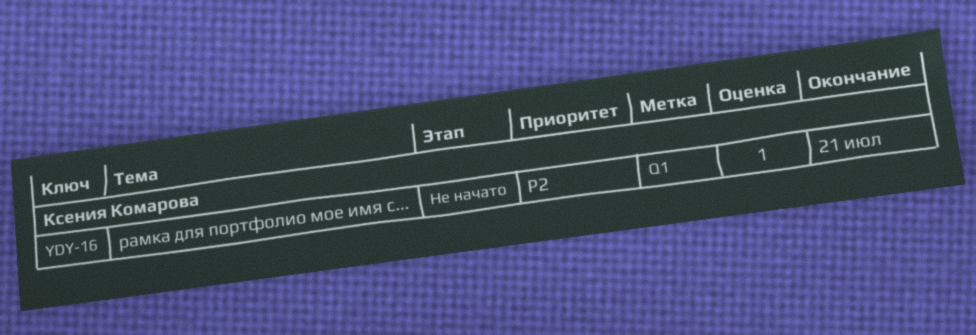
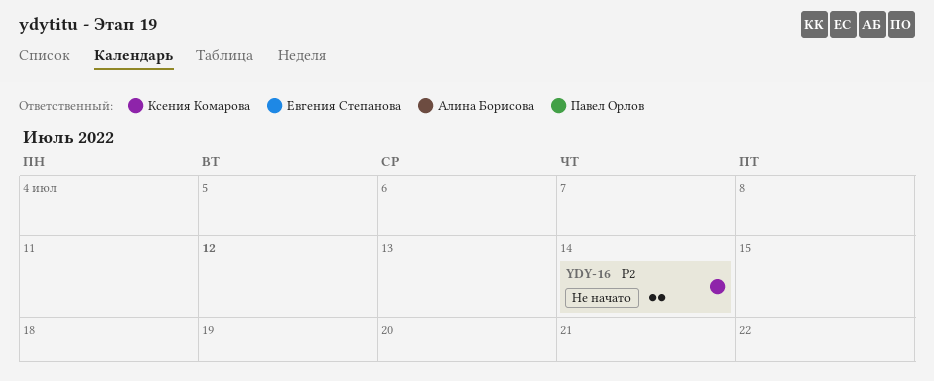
YDY-16, estimate: 1 -> 2
YDY-16, due: Jul 21 -> Jul 14

